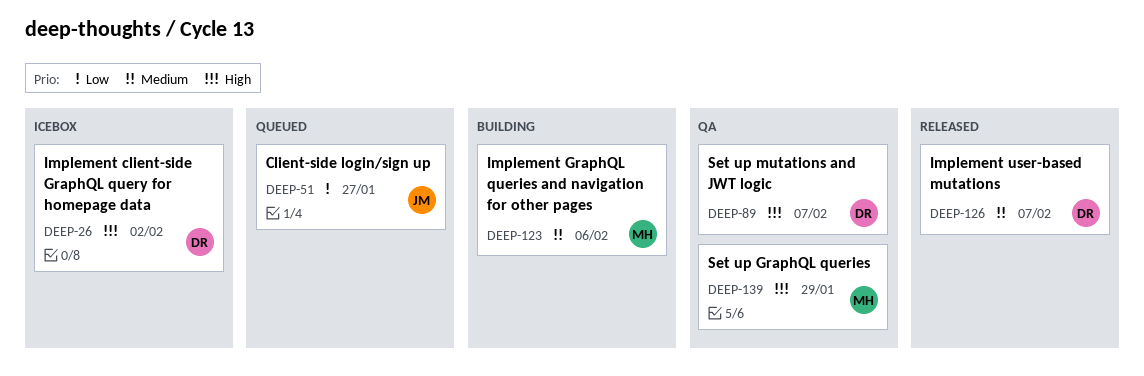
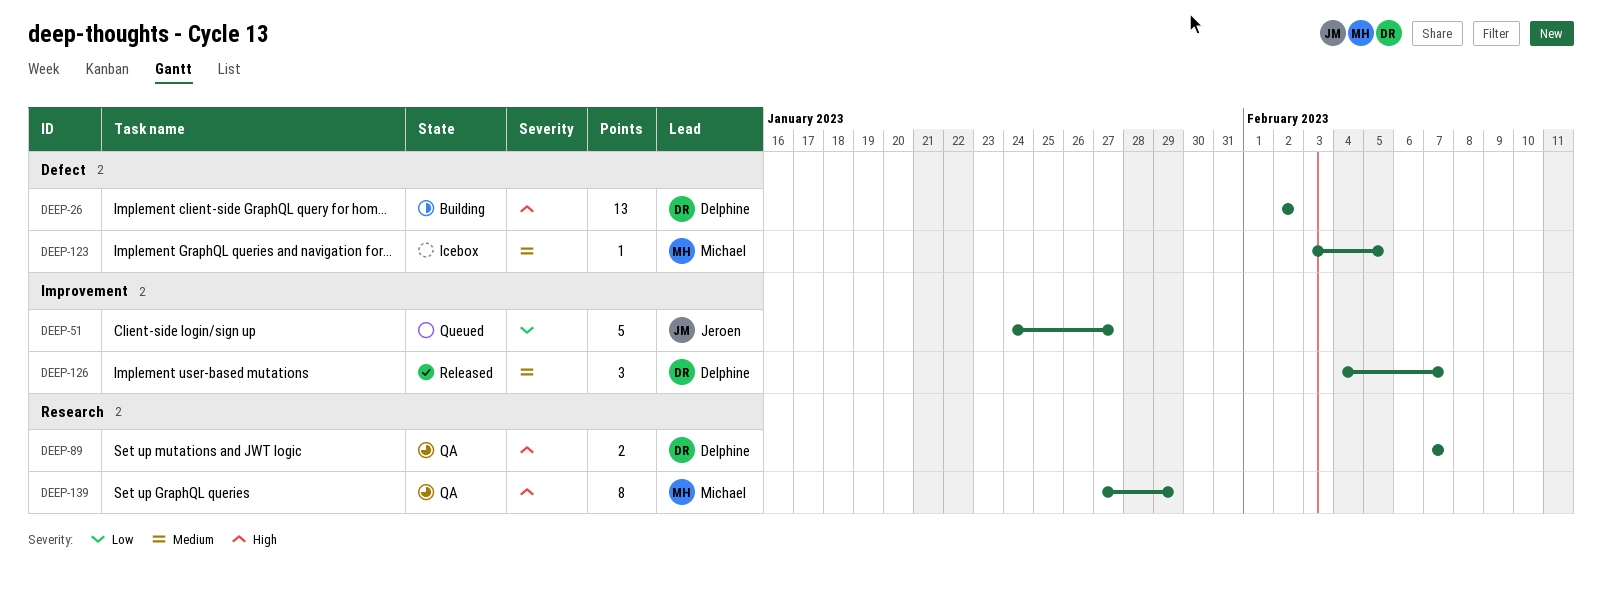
DEEP-26, status: Icebox -> Building
DEEP-123, status: Building -> Icebox
DEEP-123, due: Feb 6 -> Feb 5

